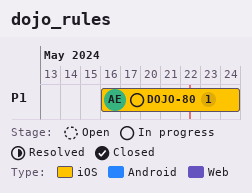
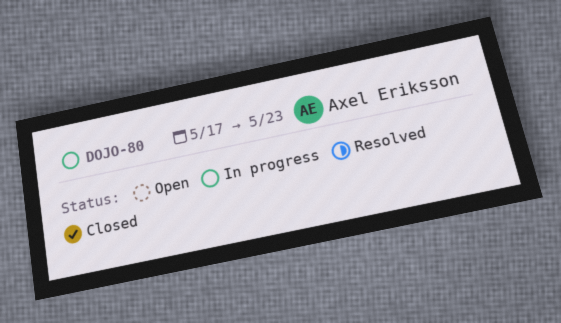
DOJO-80, start: May 16 -> May 17
DOJO-80, due: May 24 -> May 23

